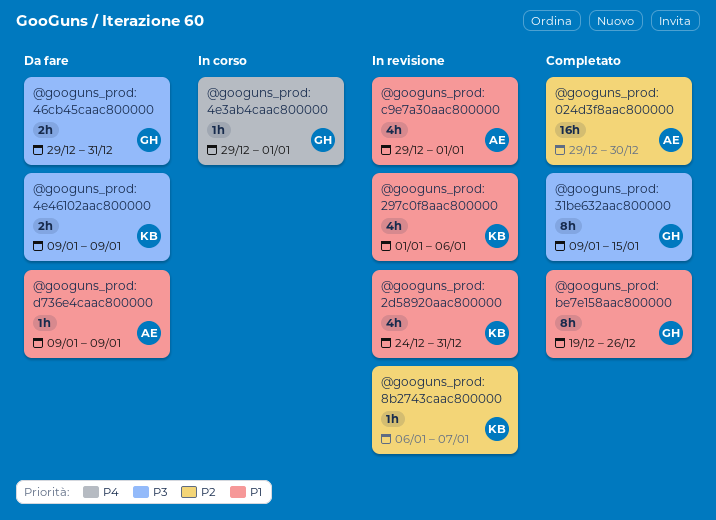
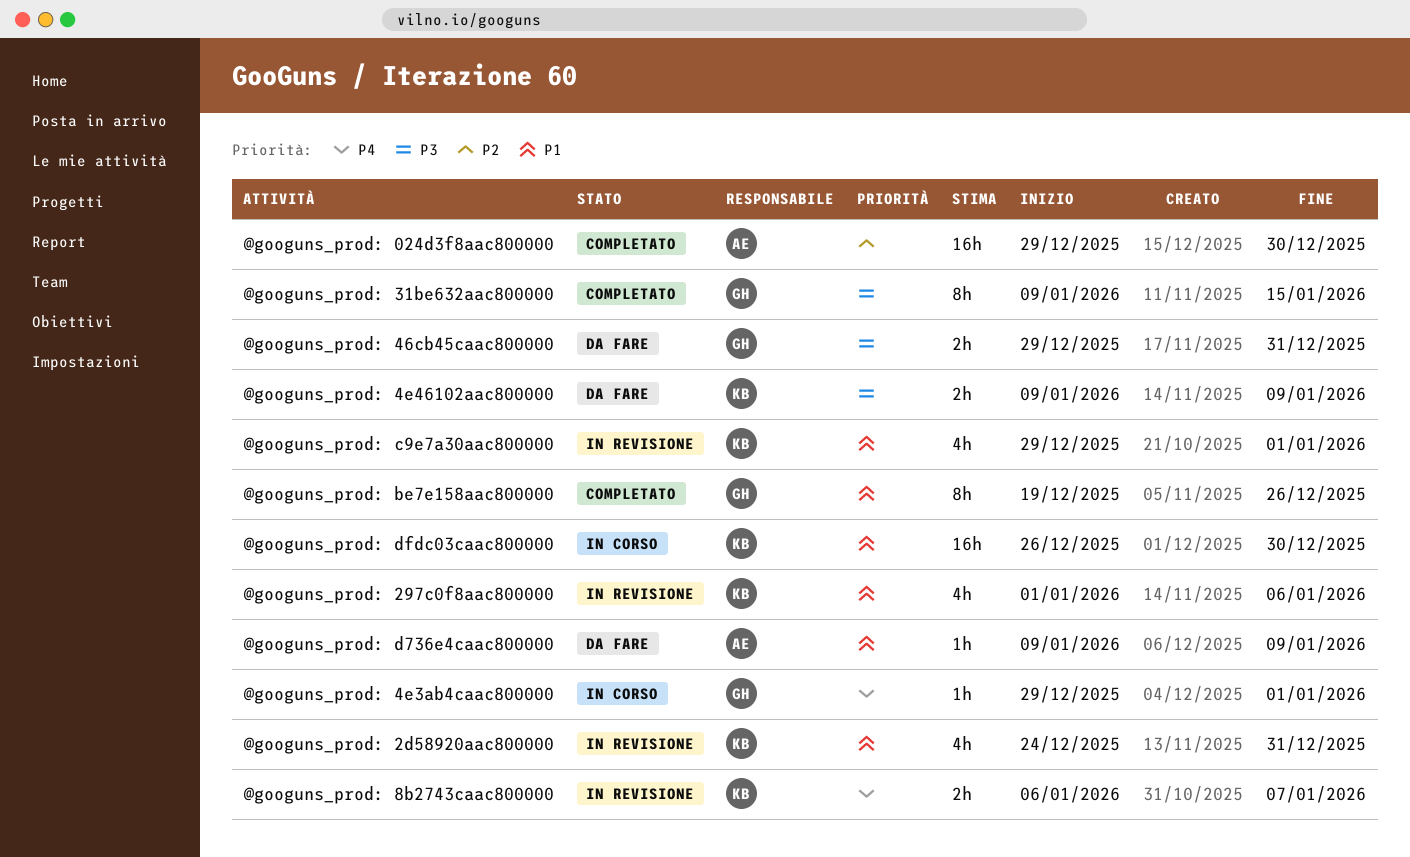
@googuns_prod: 8b2743caac800000, priority: P2 -> P4
@googuns_prod: 8b2743caac800000, estimate: 1h -> 2h
@googuns_prod: c9e7a30aac800000, owner: AE -> KB
@googuns_prod: dfdc03caac800000: none -> present

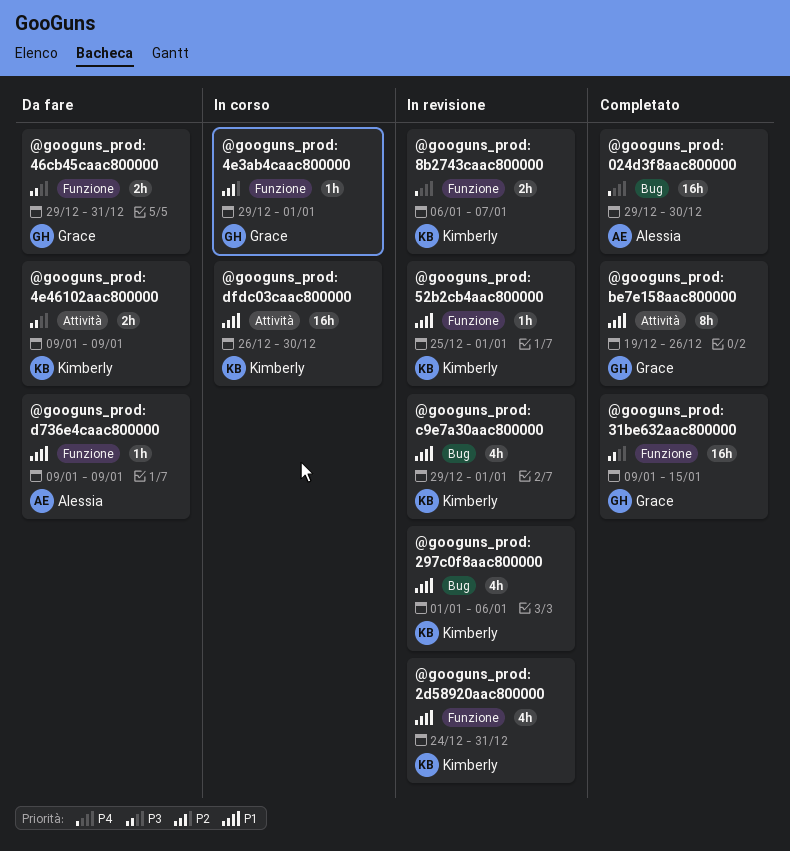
@googuns_prod: 024d3f8aac800000, priority: P2 -> P4
@googuns_prod: 31be632aac800000, estimate: 8h -> 16h
@googuns_prod: 4e3ab4caac800000, priority: P4 -> P2
@googuns_prod: 52b2cb4aac800000: none -> present

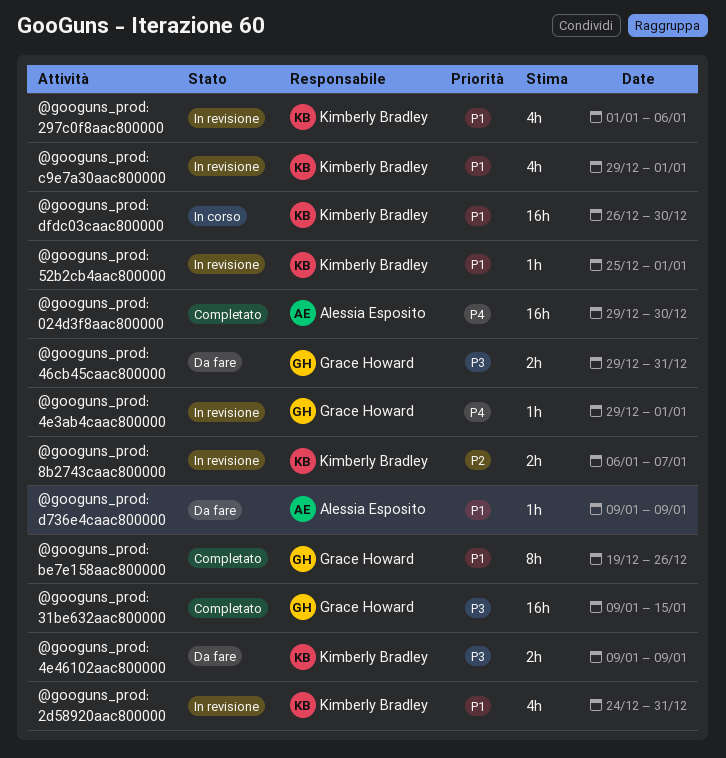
@googuns_prod: 4e3ab4caac800000, status: In corso -> In revisione
@googuns_prod: 4e3ab4caac800000, priority: P2 -> P4
@googuns_prod: 8b2743caac800000, priority: P4 -> P2

